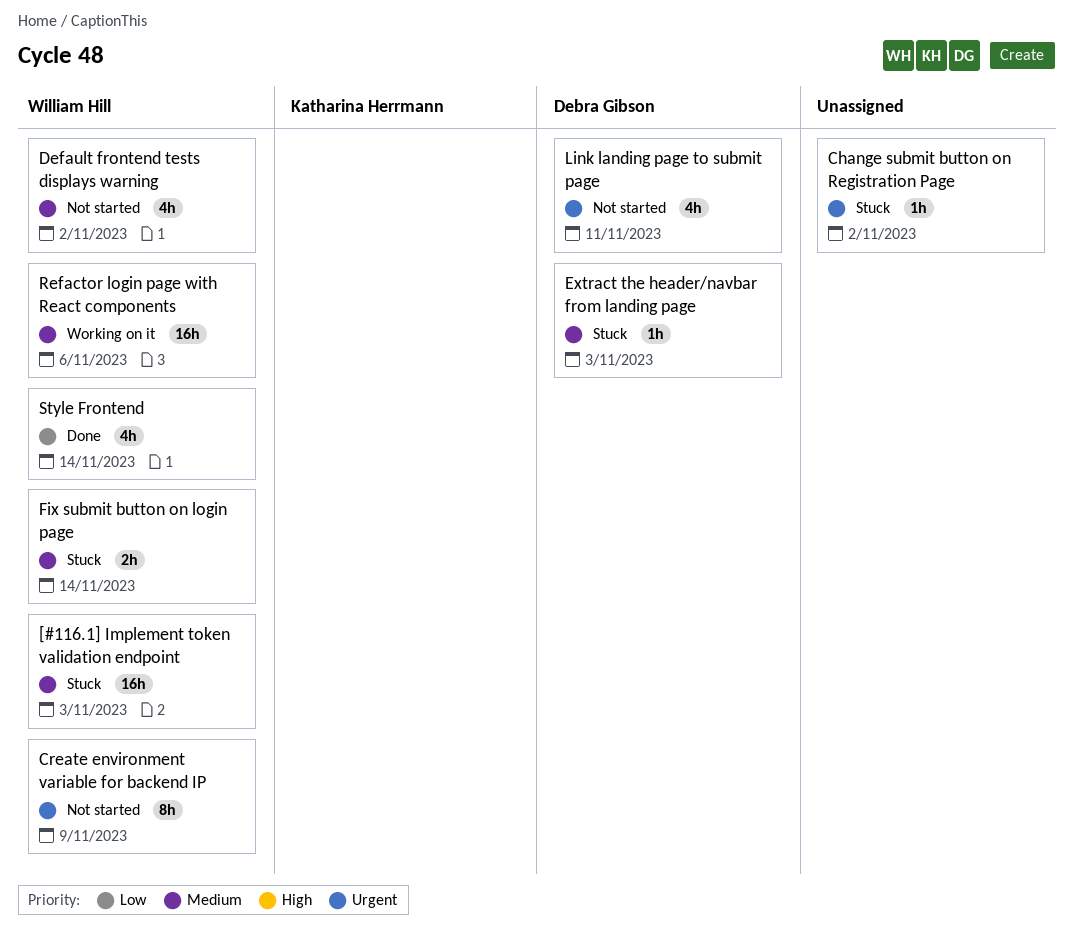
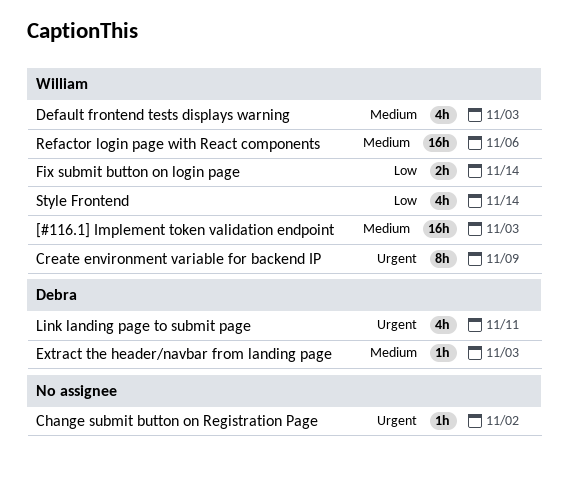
Default frontend tests displays warning, due: Nov 2 -> Nov 3
Fix submit button on login page, priority: Medium -> Low

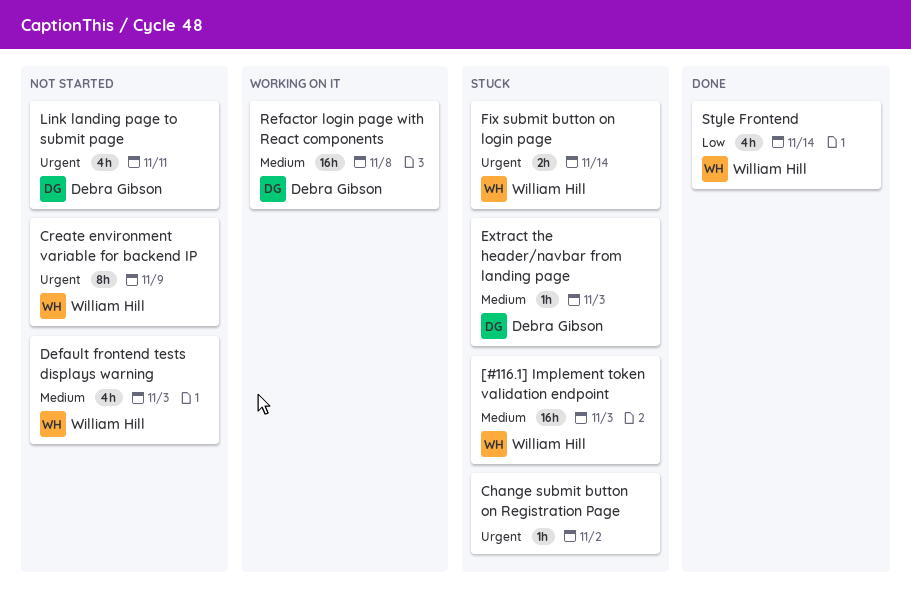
Fix submit button on login page, priority: Low -> Urgent
Refactor login page with React components, owner: William Hill -> Debra Gibson
Refactor login page with React components, due: Nov 6 -> Nov 8

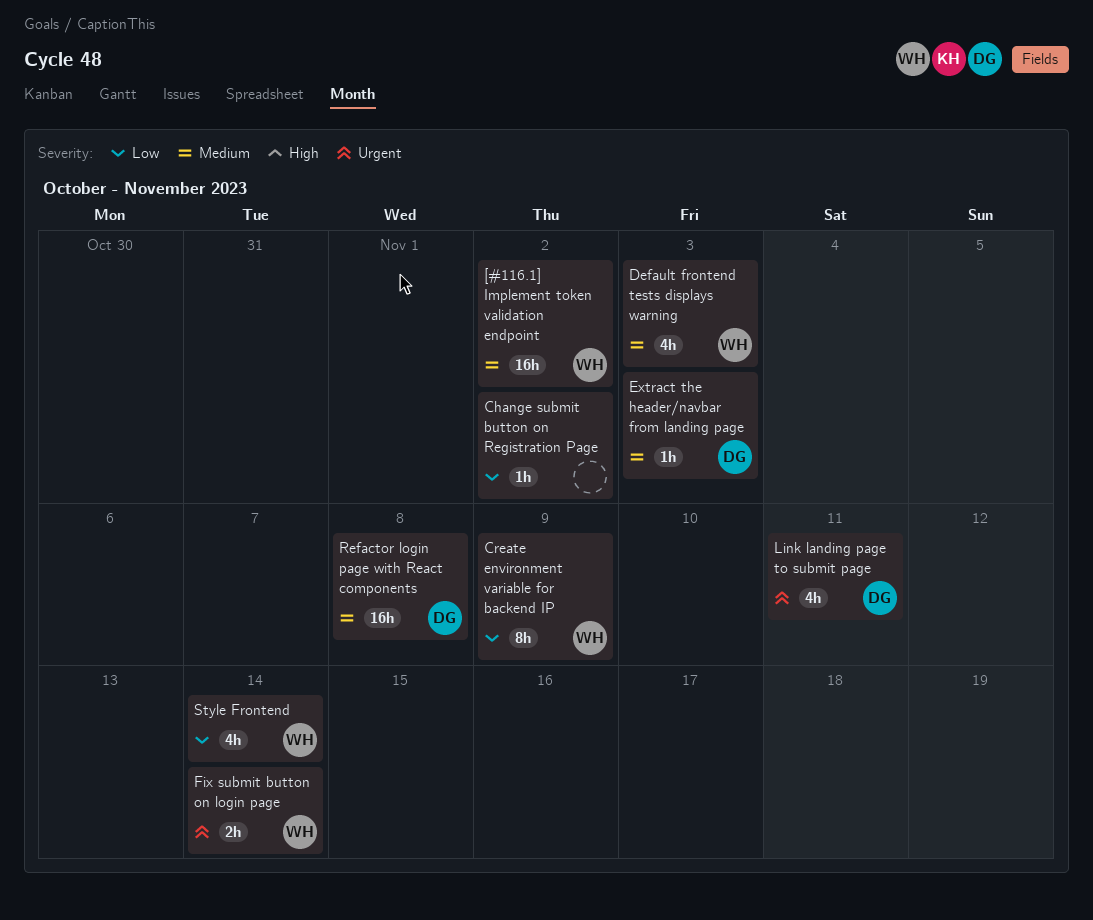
[#116.1] Implement token validation endpoint, due: Nov 3 -> Nov 2
Change submit button on Registration Page, priority: Urgent -> Low
Create environment variable for backend IP, priority: Urgent -> Low

